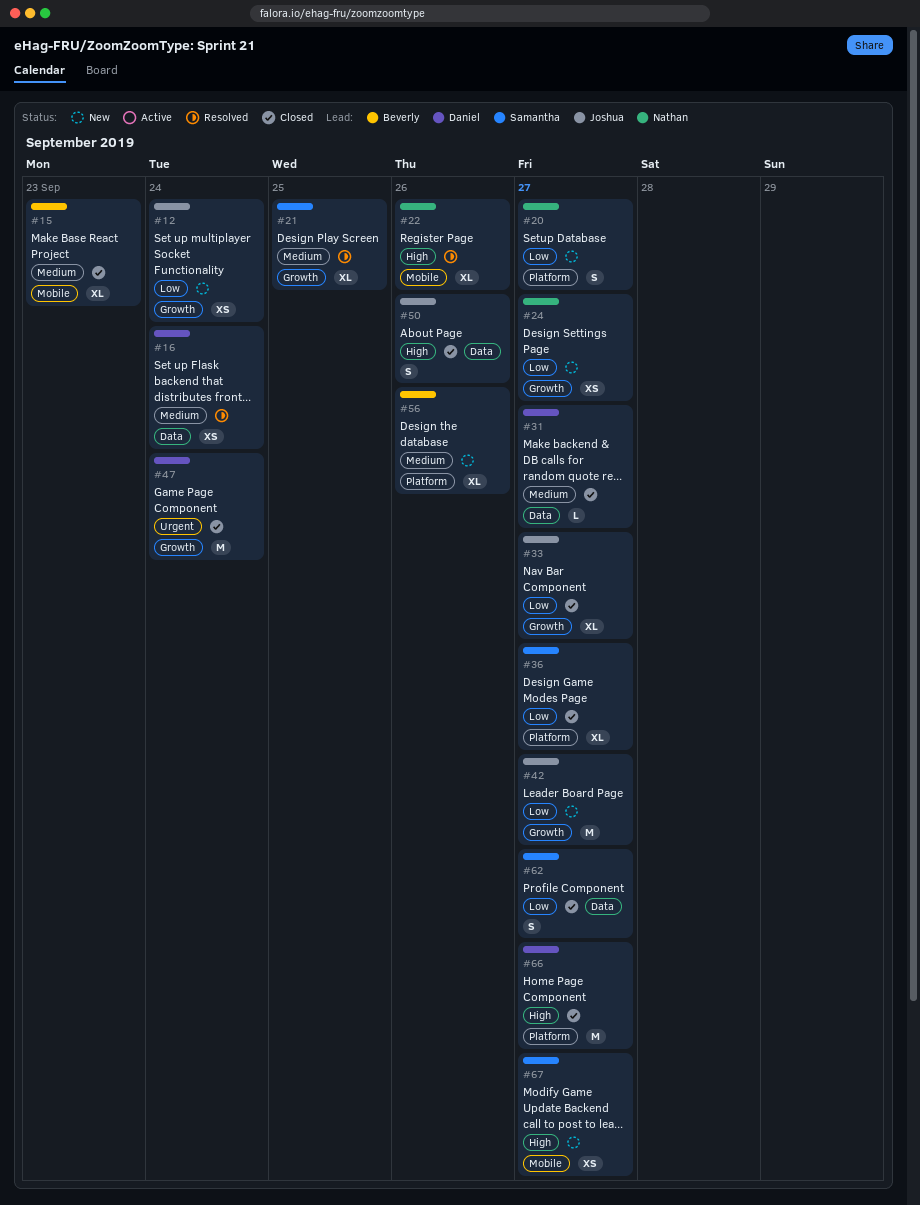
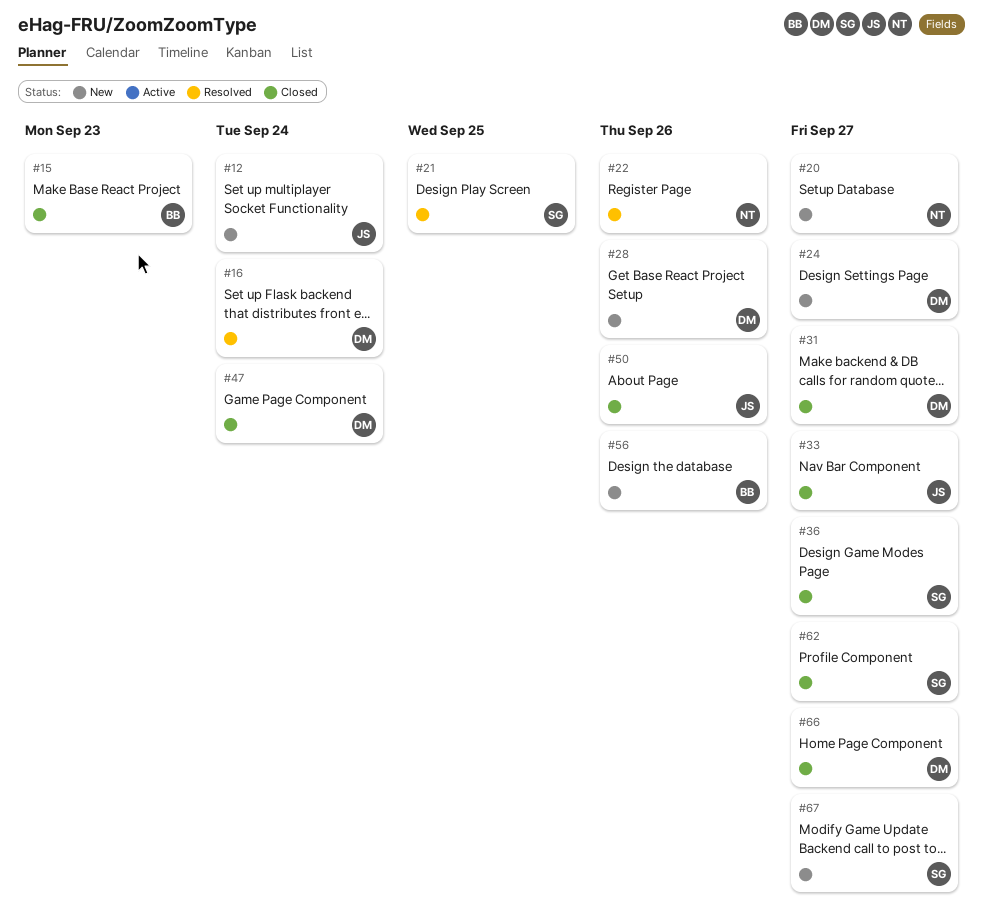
#24, owner: Nathan -> Daniel
#28: none -> present
#42: present -> none

